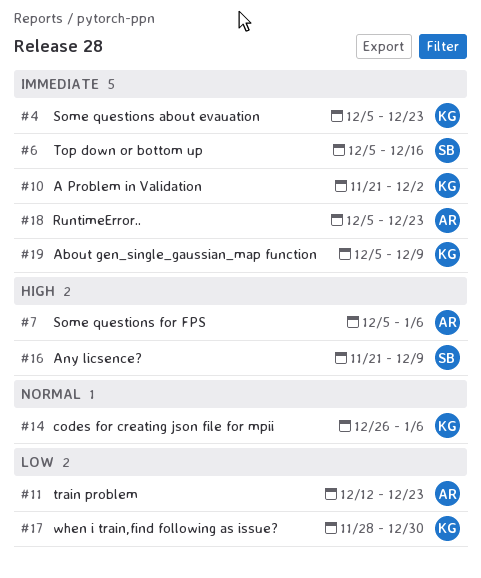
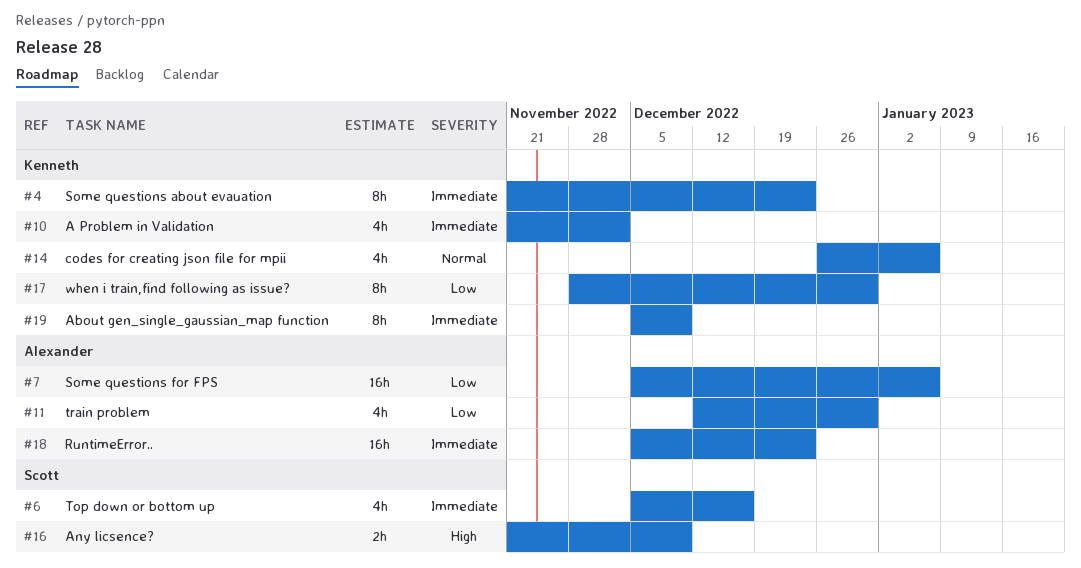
#4, start: Dec 5 -> Nov 21
#7, priority: High -> Low
#11, due: Dec 23 -> Dec 30

